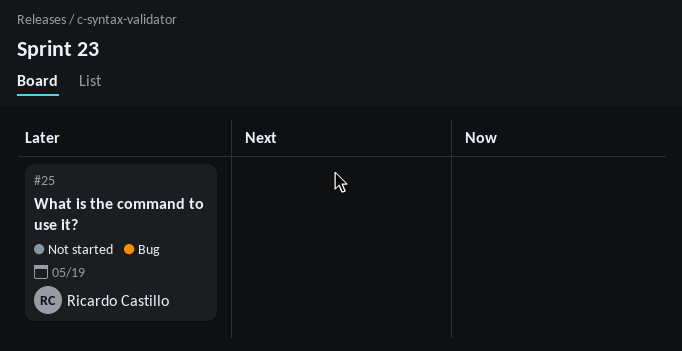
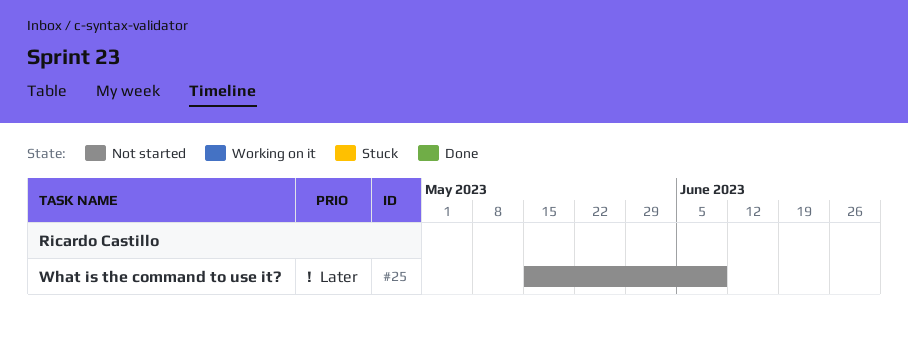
#25, due: May 19 -> Jun 9

